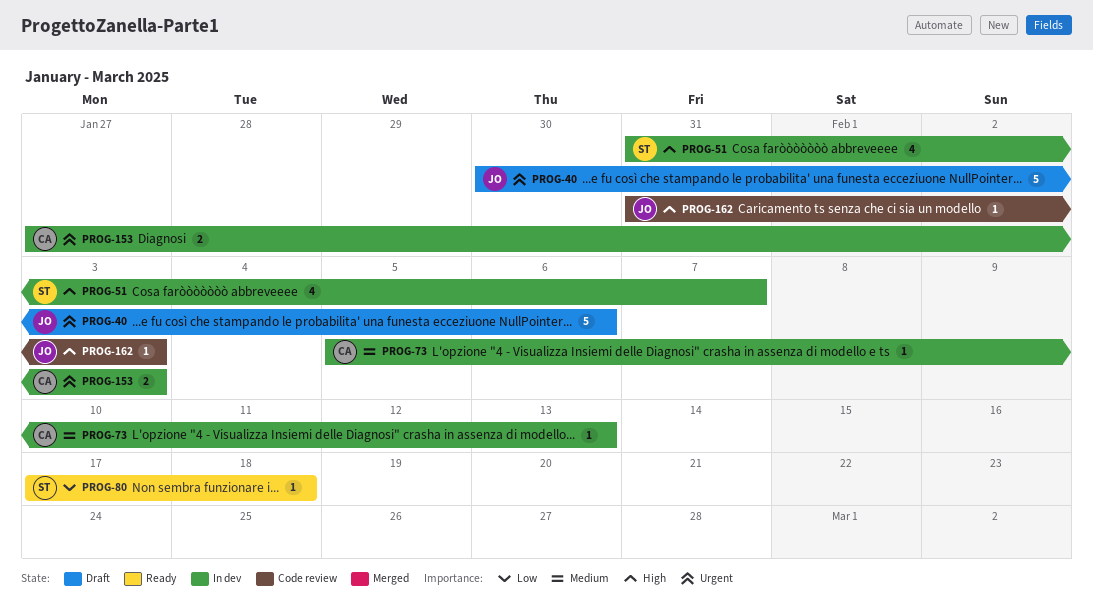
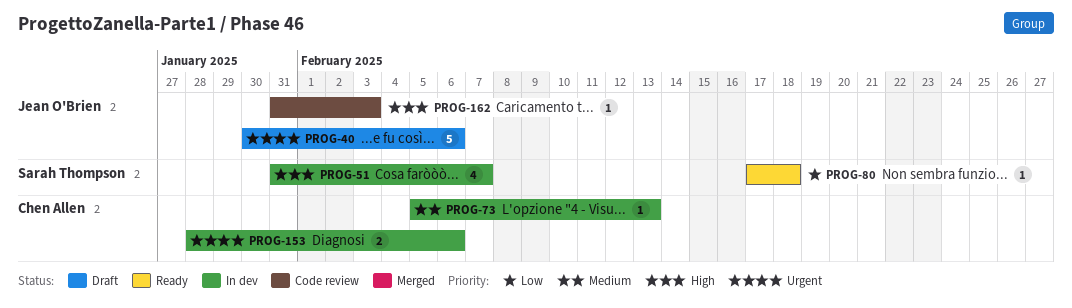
PROG-153, start: Jan 27 -> Jan 28
PROG-153, due: Feb 3 -> Feb 6

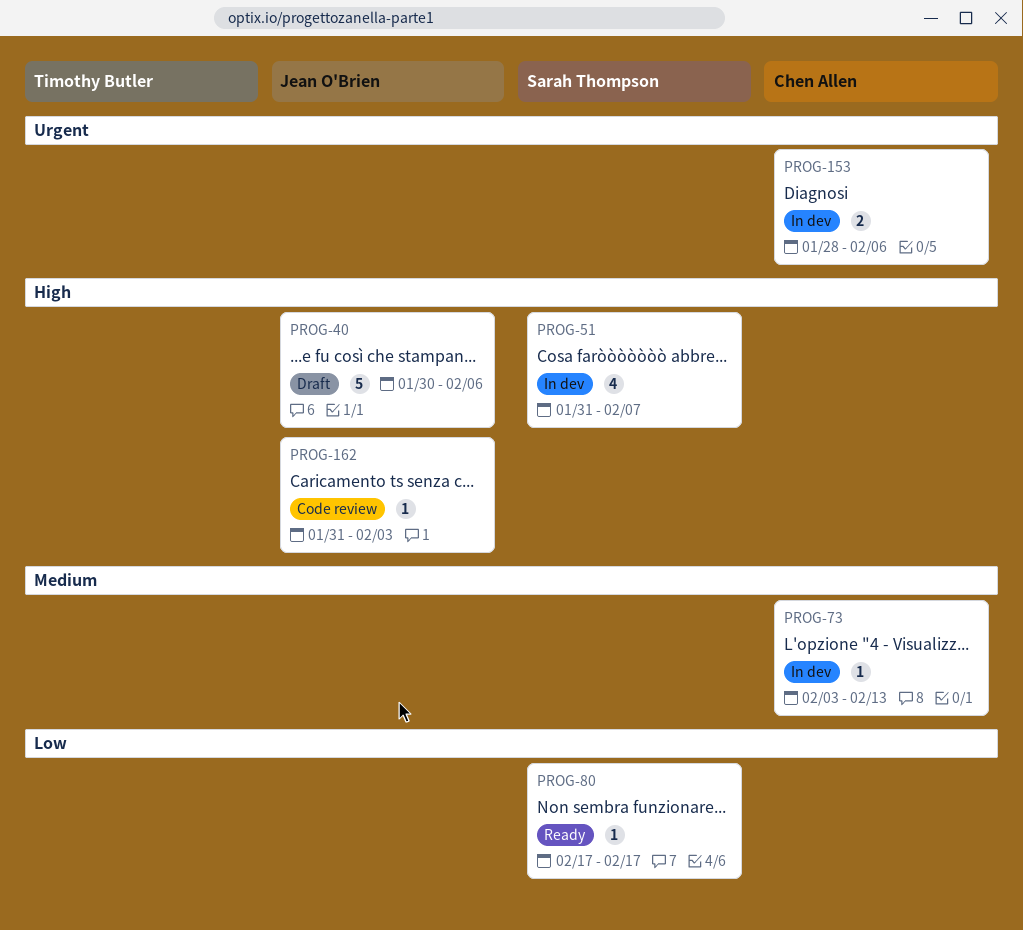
PROG-40, priority: Urgent -> High
PROG-73, start: Feb 5 -> Feb 3
PROG-80, due: Feb 18 -> Feb 17

